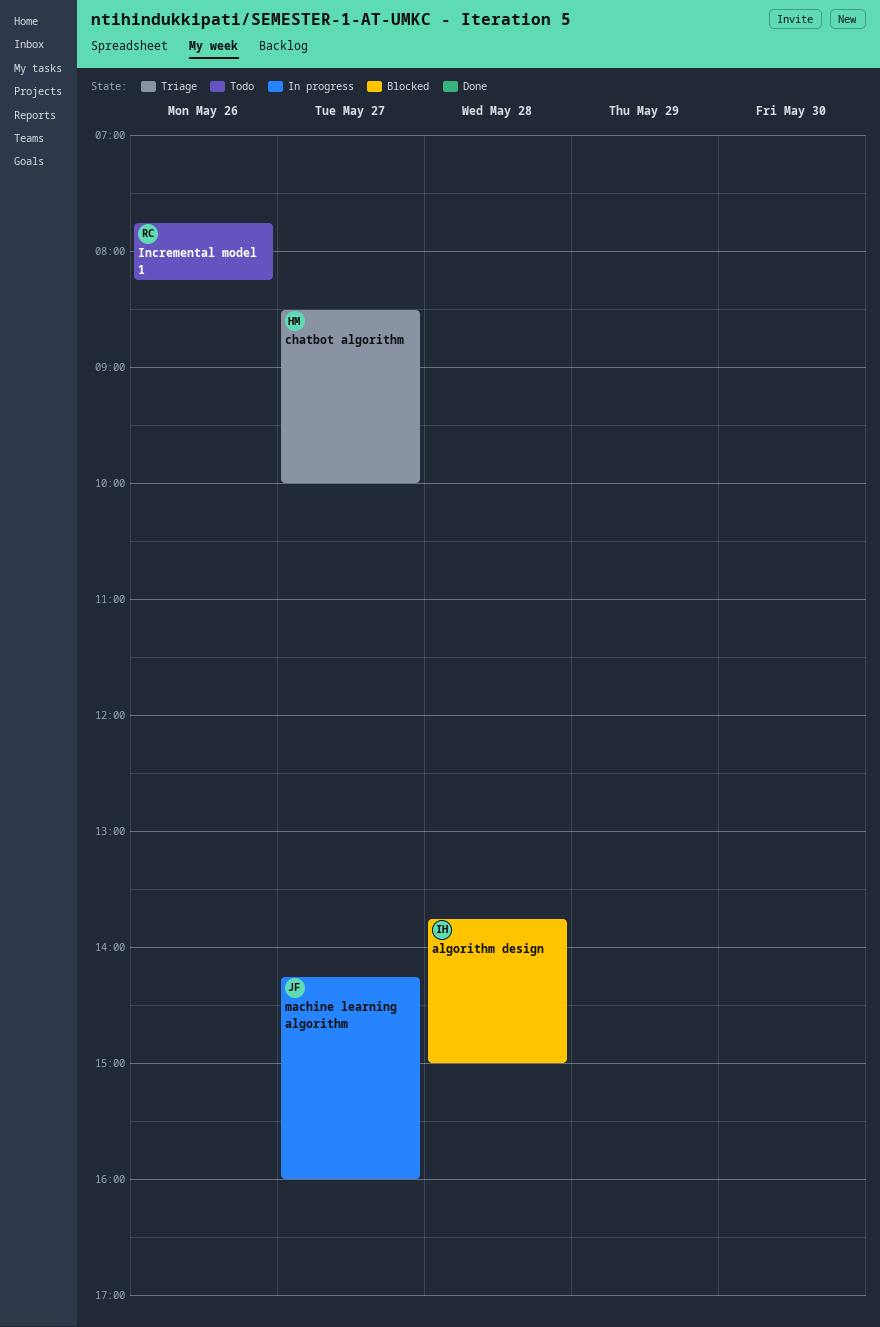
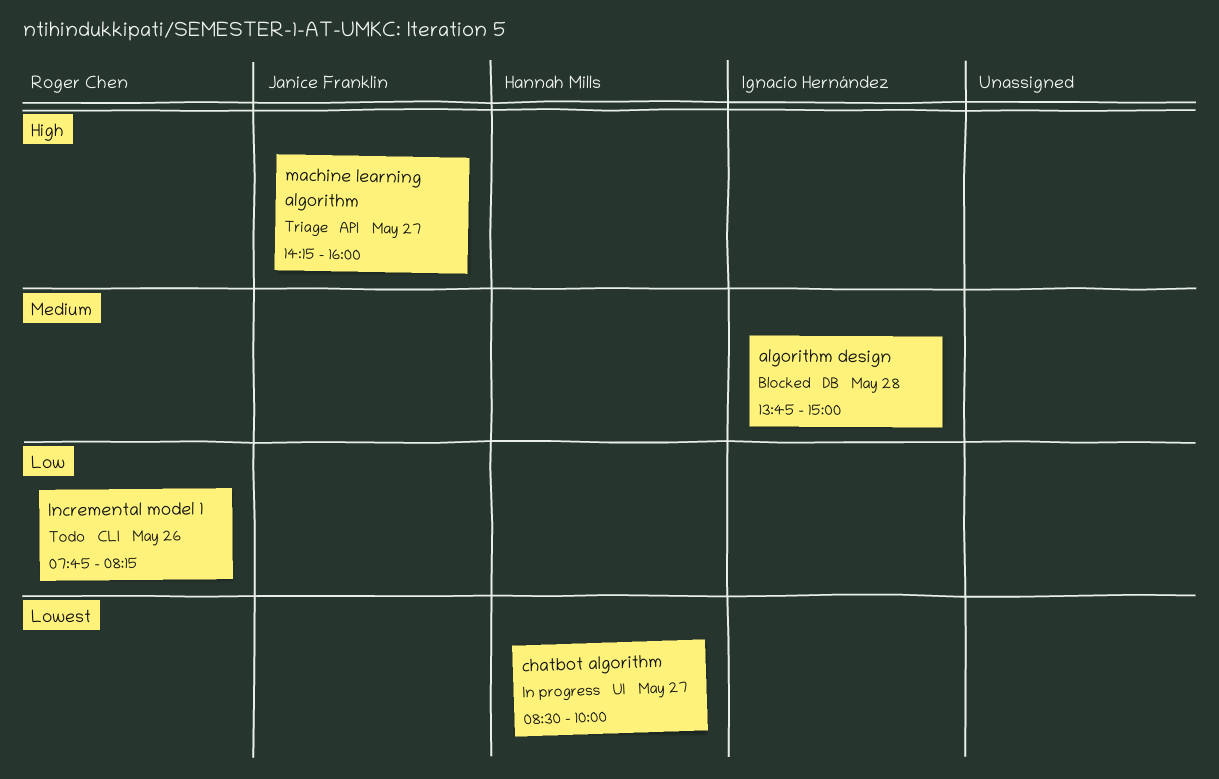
chatbot algorithm, status: Triage -> In progress
machine learning algorithm, status: In progress -> Triage

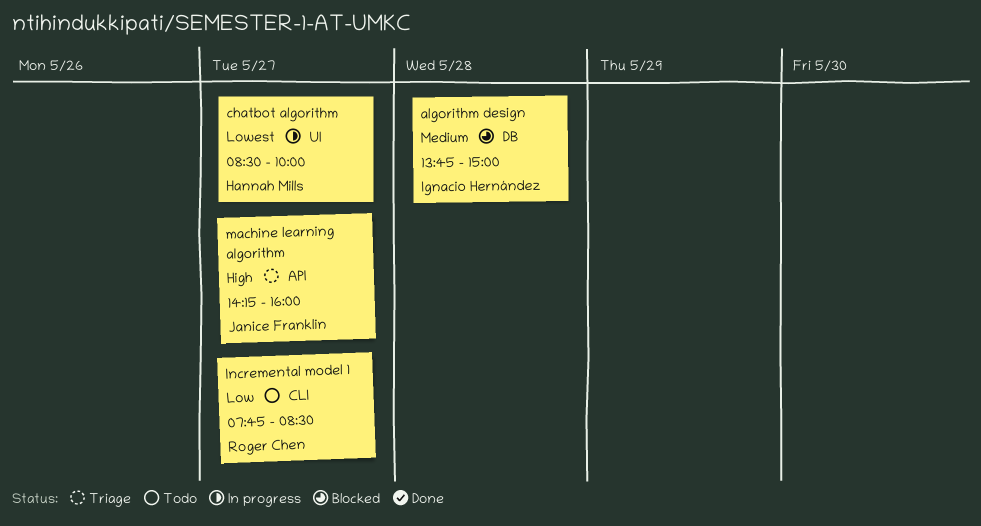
Incremental model 1, day: May 26 -> May 27
Incremental model 1, ends: 08:15 -> 08:30

